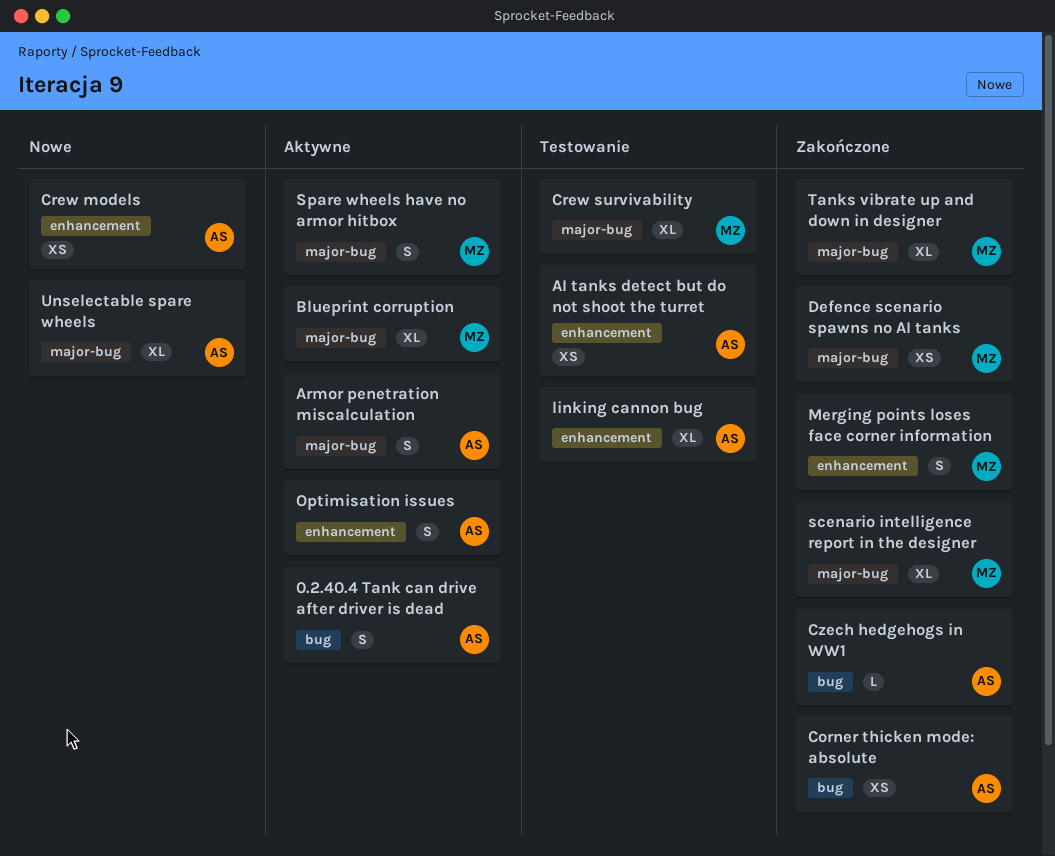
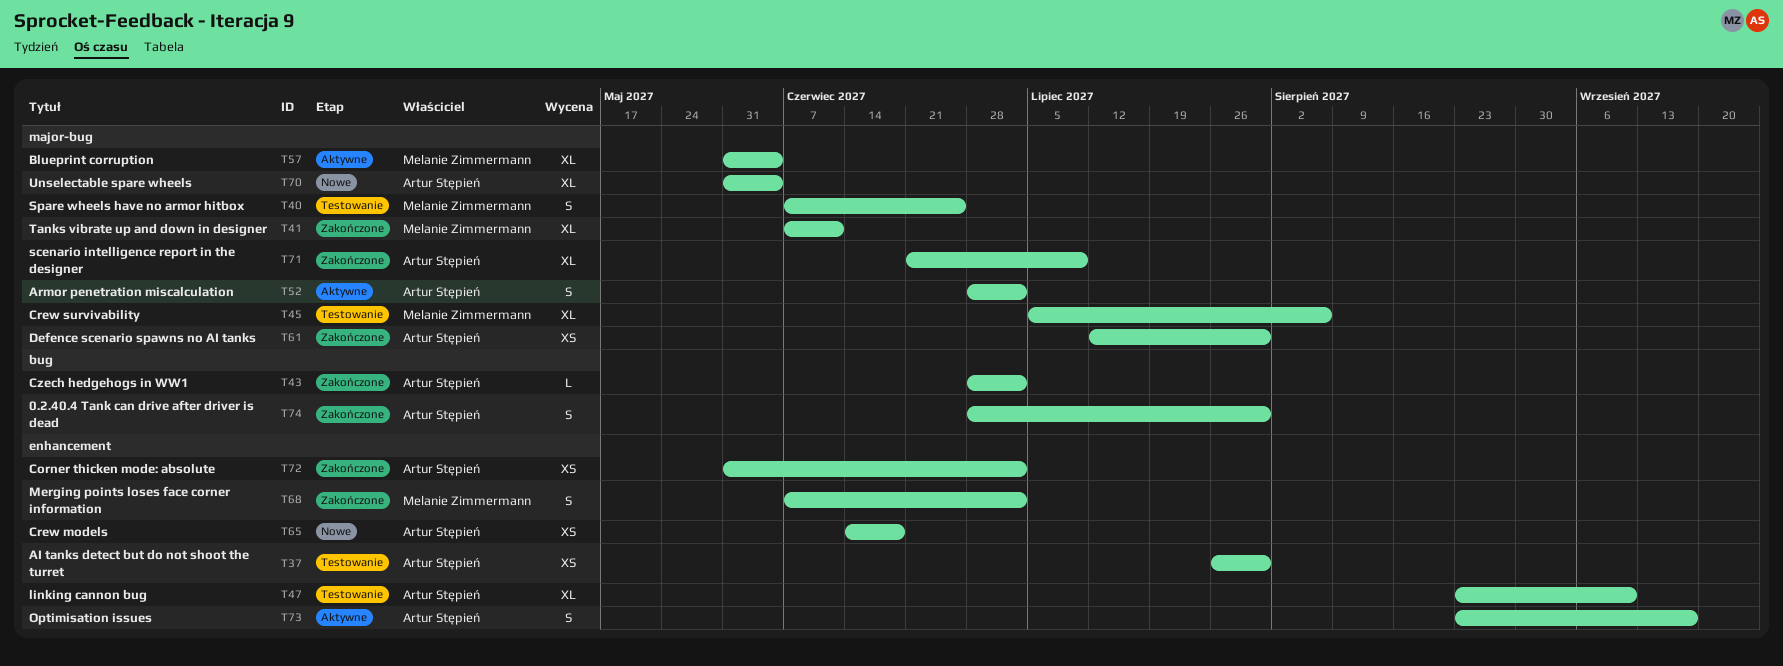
0.2.40.4 Tank can drive after driver is dead, status: Aktywne -> Zakończone
Corner thicken mode: absolute, label: bug -> enhancement
Defence scenario spawns no AI tanks, owner: Melanie Zimmermann -> Artur Stępień
scenario intelligence report in the designer, owner: Melanie Zimmermann -> Artur Stępień
Spare wheels have no armor hitbox, status: Aktywne -> Testowanie

